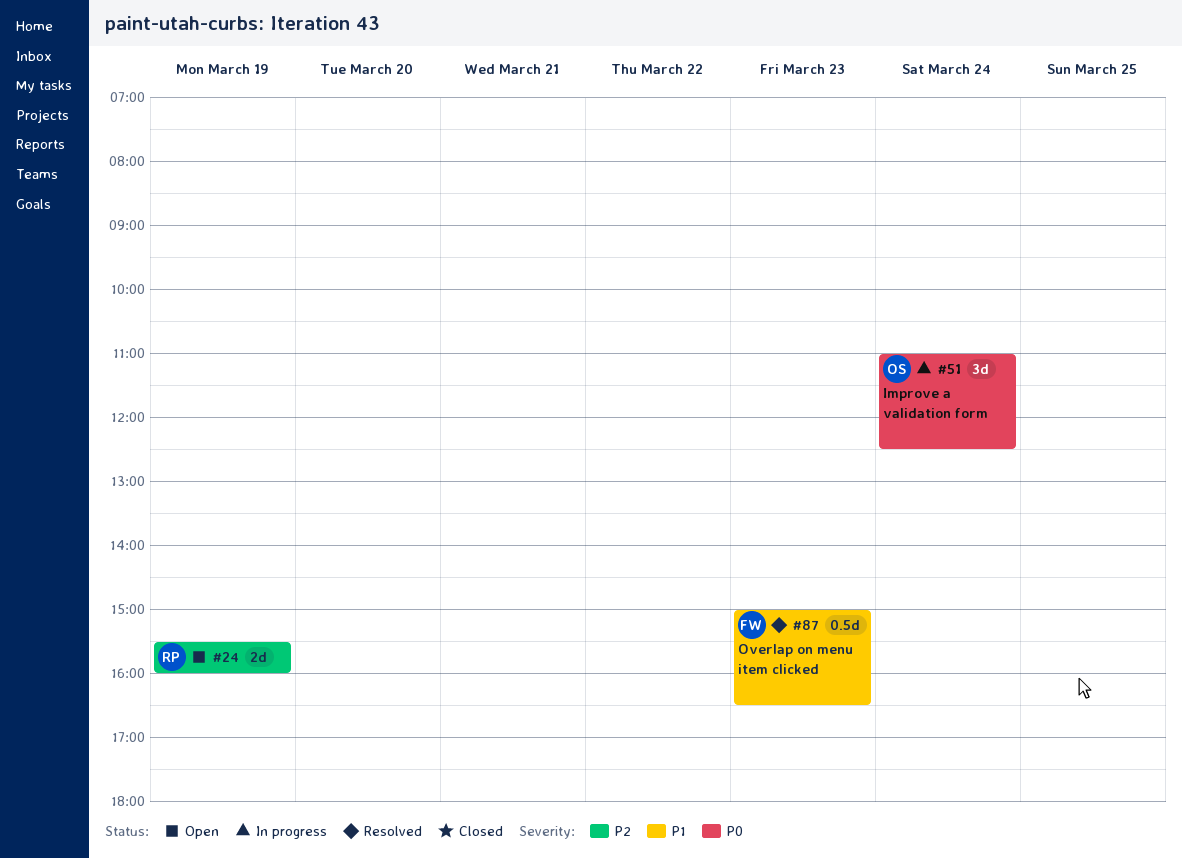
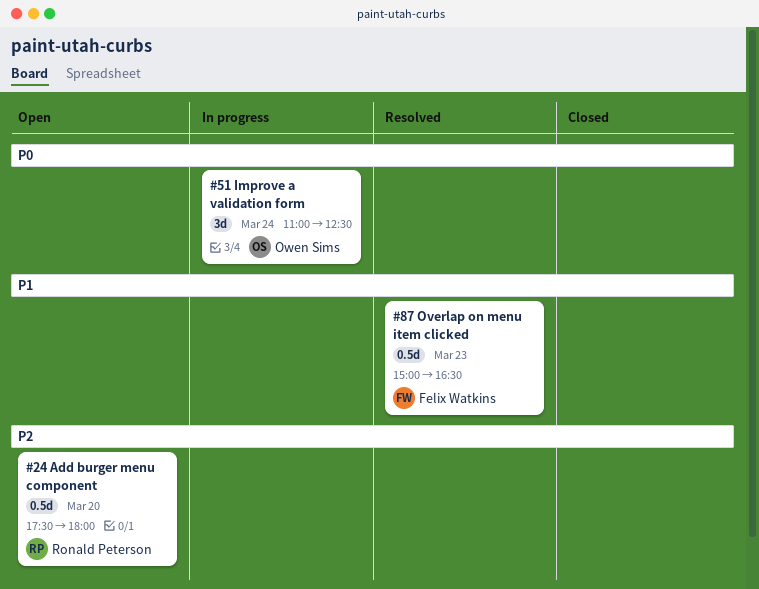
#24, estimate: 2d -> 0.5d
#24, day: Mar 19 -> Mar 20
#24, begins: 15:30 -> 17:30
#24, ends: 16:00 -> 18:00

